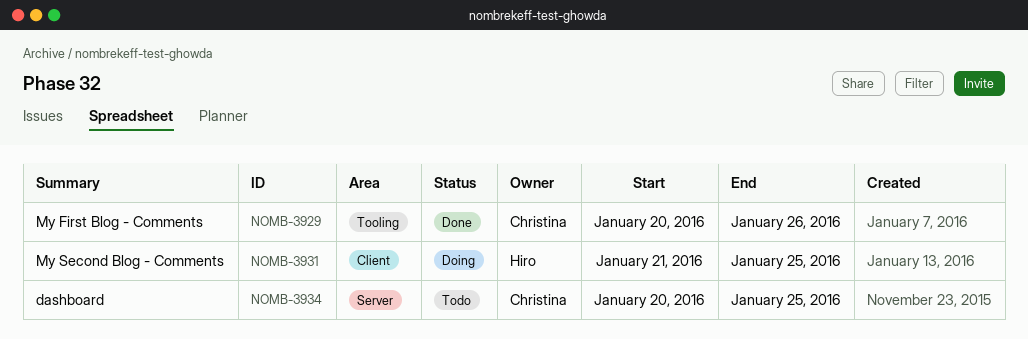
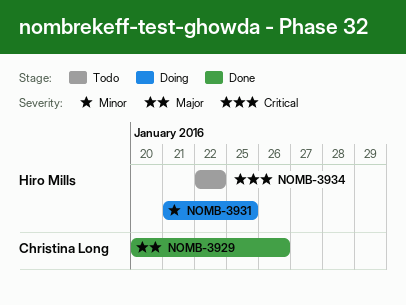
NOMB-3934, owner: Christina Long -> Hiro Mills
NOMB-3934, start: Jan 20 -> Jan 22
NOMB-3934, due: Jan 25 -> Jan 22

